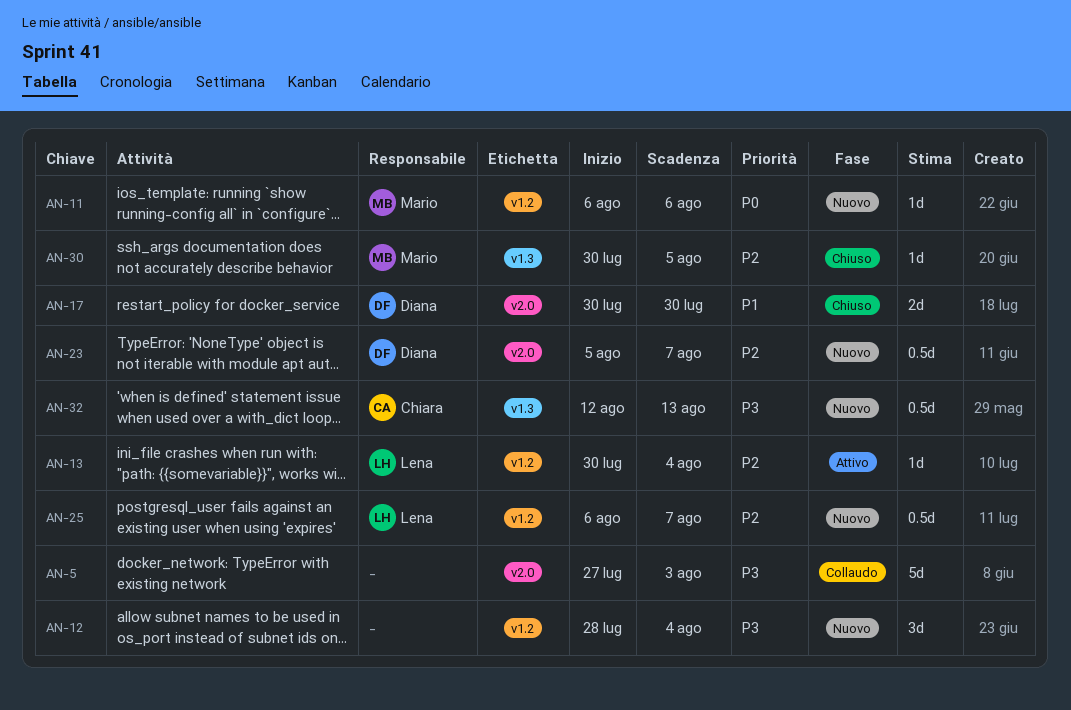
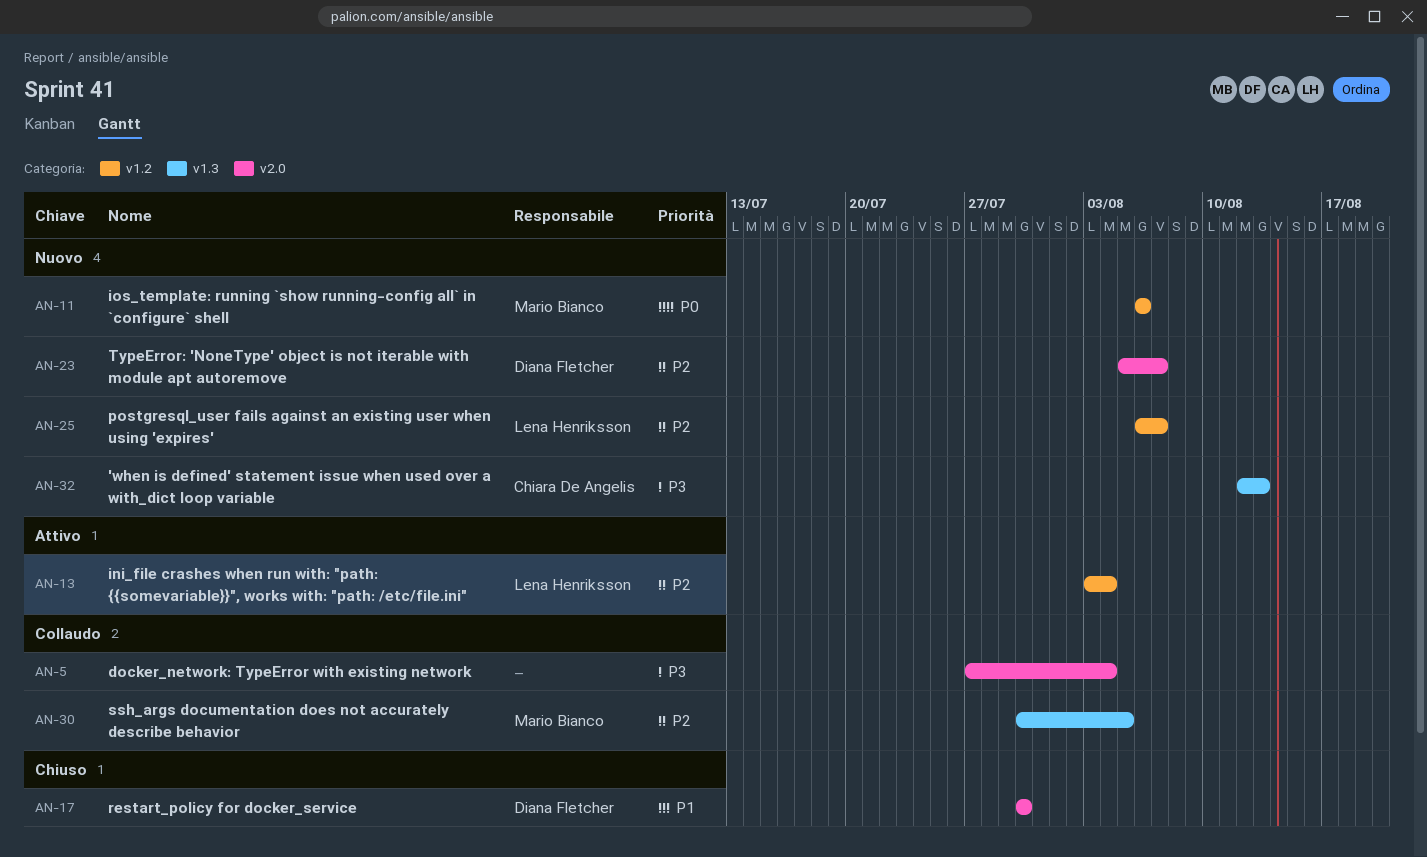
AN-5, due: Aug 3 -> Aug 4
AN-12: present -> none
AN-13, start: Jul 30 -> Aug 3
AN-30, status: Chiuso -> Collaudo

